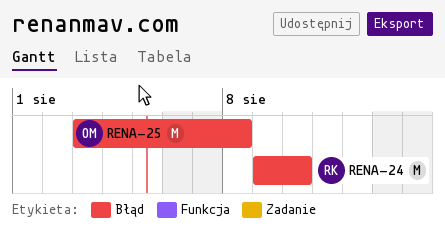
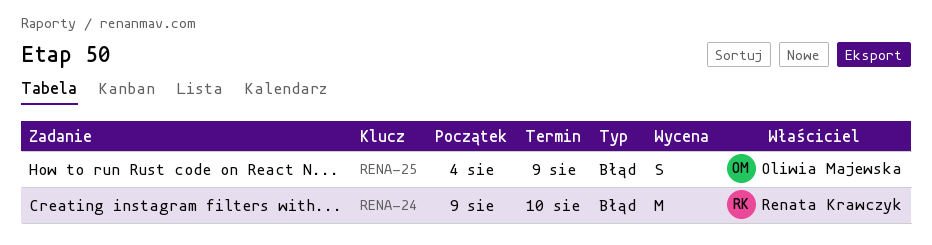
RENA-25, estimate: M -> S
RENA-25, start: Aug 3 -> Aug 4
RENA-25, due: Aug 8 -> Aug 9

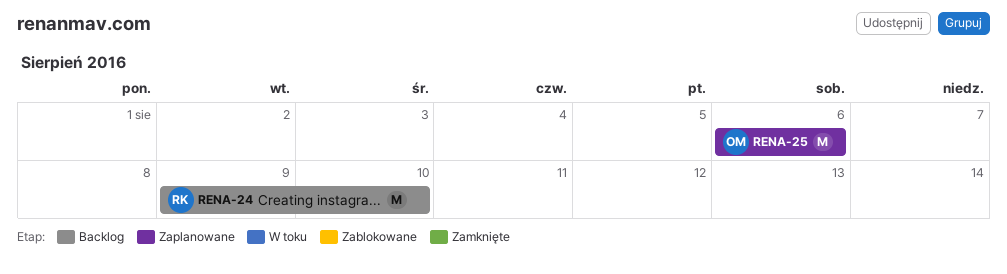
RENA-25, estimate: S -> M
RENA-25, start: Aug 4 -> Aug 6
RENA-25, due: Aug 9 -> Aug 6

